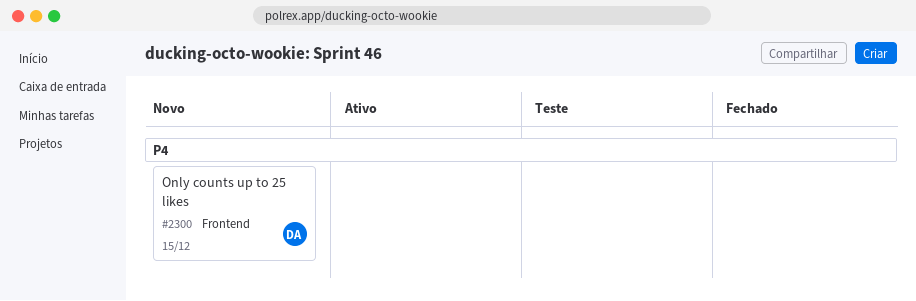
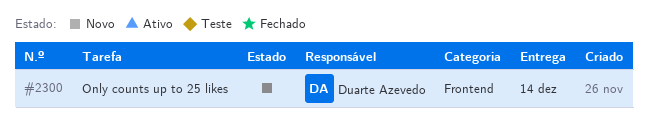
#2300, due: Dec 15 -> Dec 14

